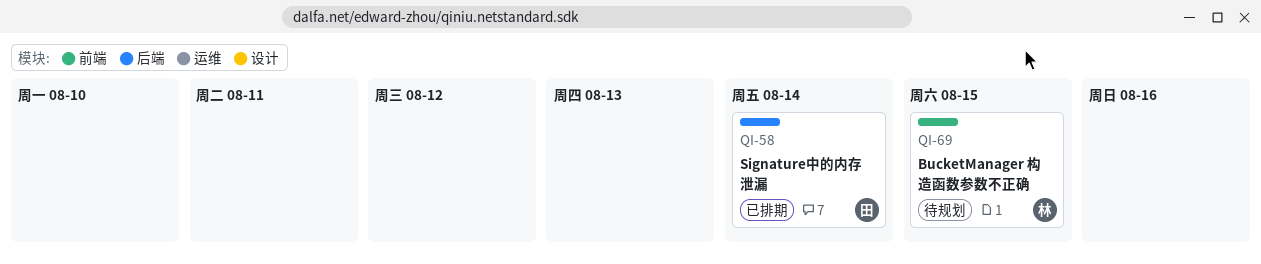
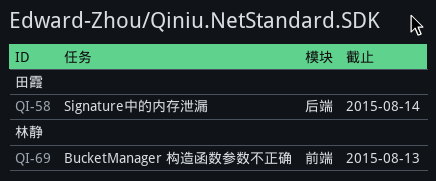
QI-69, due: Aug 15 -> Aug 13

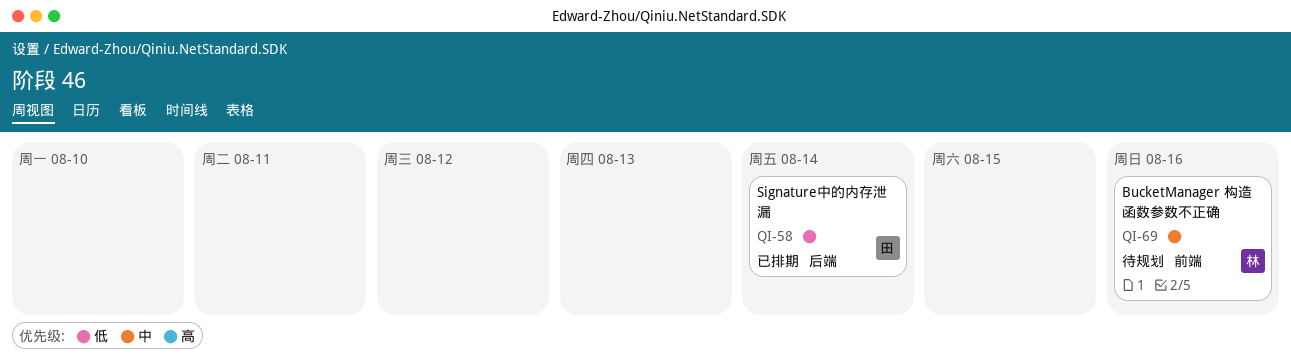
QI-69, due: Aug 13 -> Aug 16

